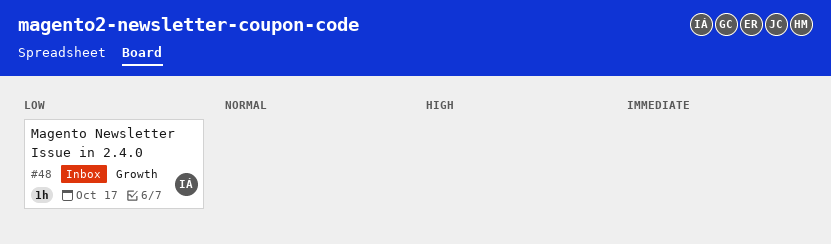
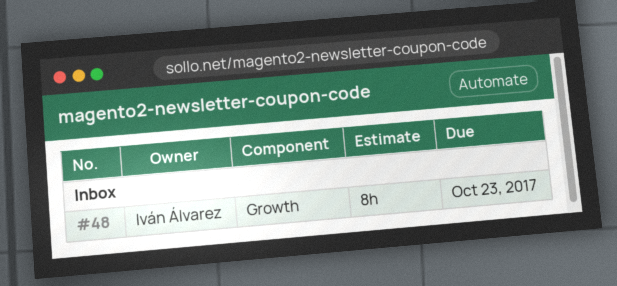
#48, estimate: 1h -> 8h
#48, due: Oct 17 -> Oct 23

